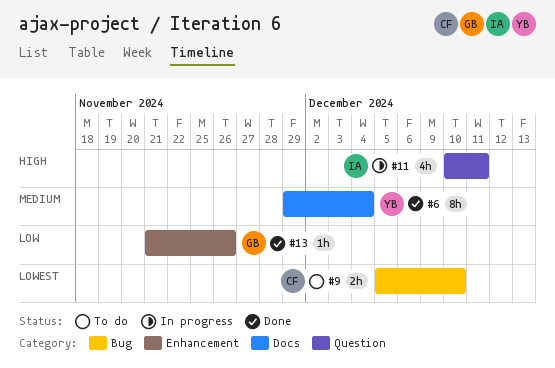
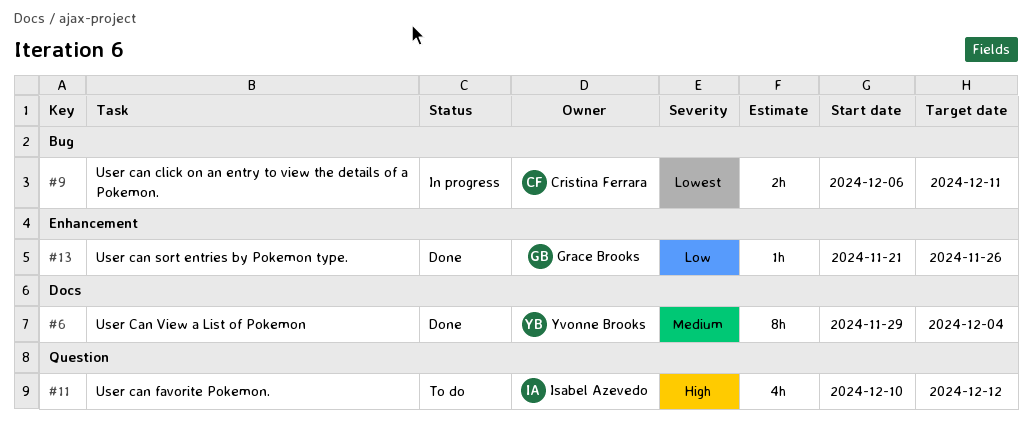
#9, status: To do -> In progress
#9, start: Dec 5 -> Dec 6
#9, due: Dec 10 -> Dec 11
#11, status: In progress -> To do
#11, due: Dec 11 -> Dec 12

